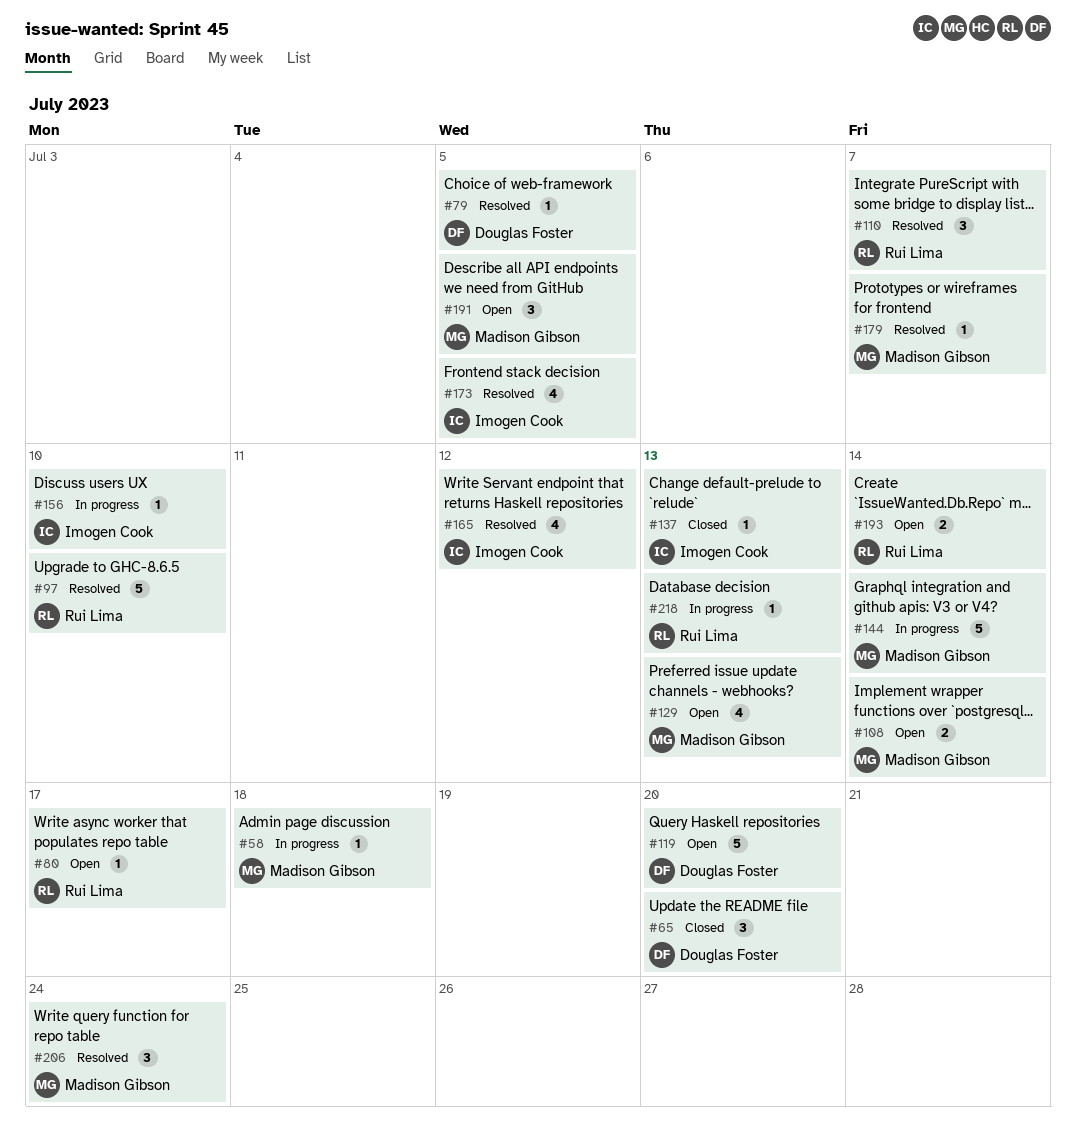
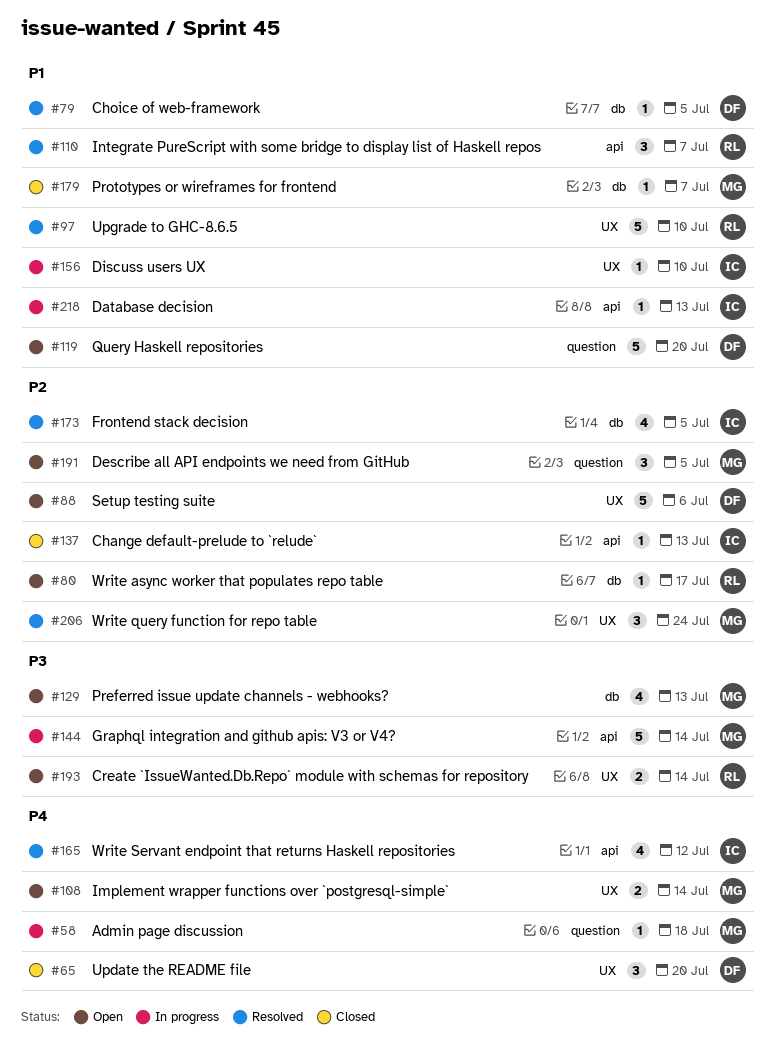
#88: none -> present
#179, status: Resolved -> Closed
#218, owner: Rui Lima -> Imogen Cook

